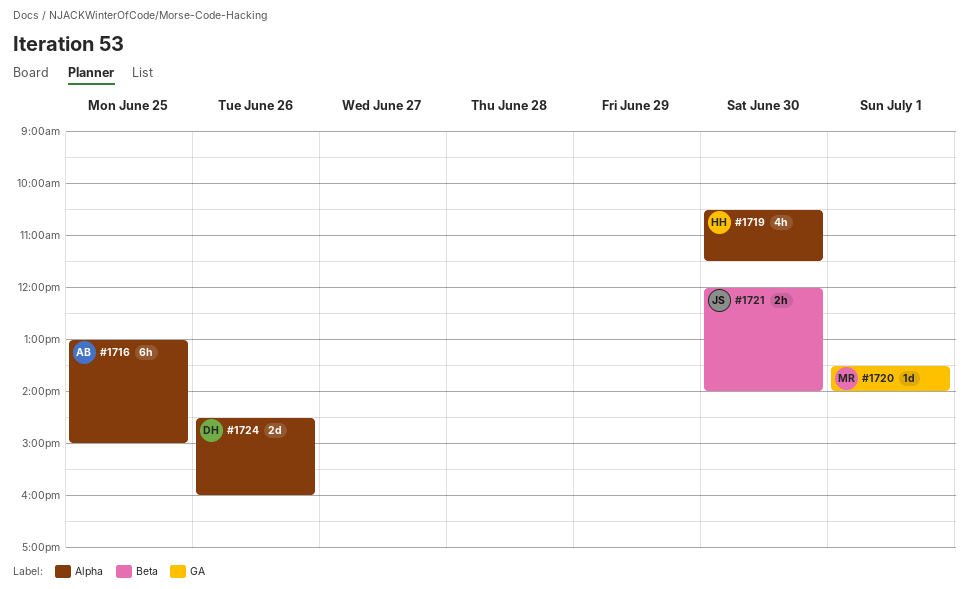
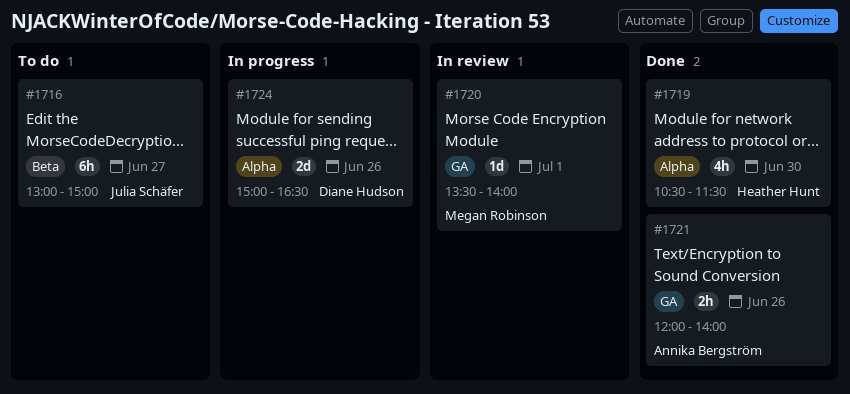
#1716, owner: Annika Bergström -> Julia Schäfer
#1716, label: Alpha -> Beta
#1716, day: Jun 25 -> Jun 27
#1721, owner: Julia Schäfer -> Annika Bergström
#1721, label: Beta -> GA
#1721, day: Jun 30 -> Jun 26
#1724, begins: 14:30 -> 15:00
#1724, ends: 16:00 -> 16:30

